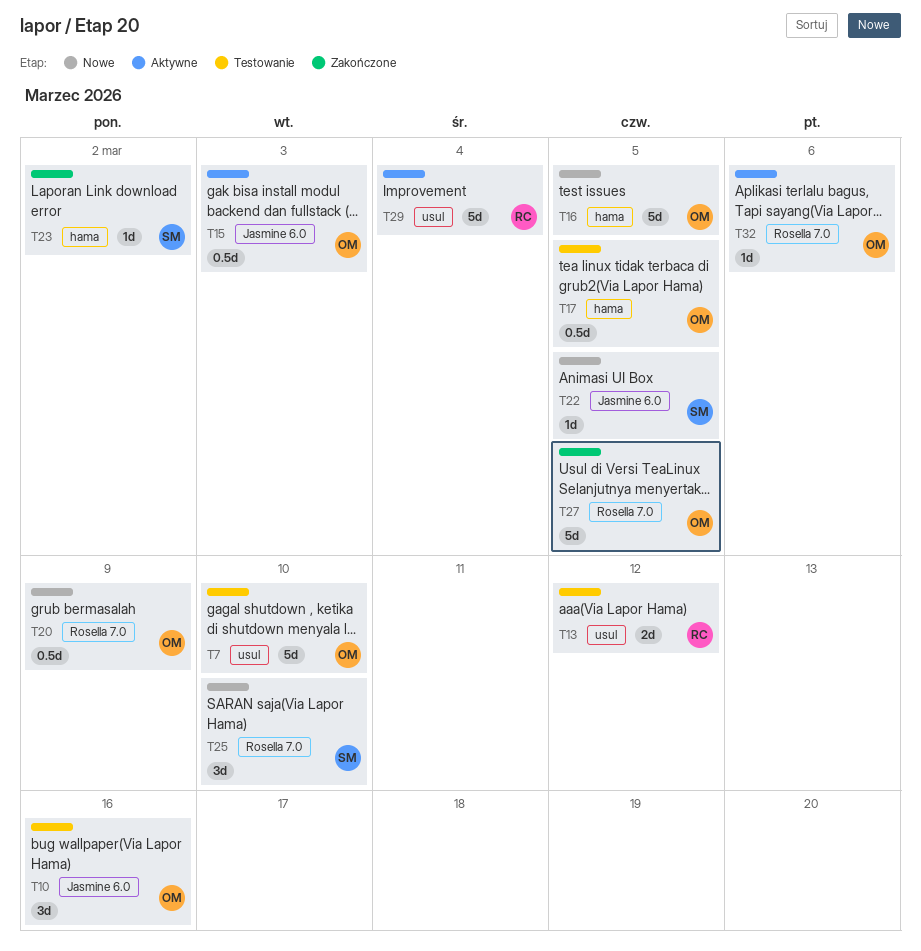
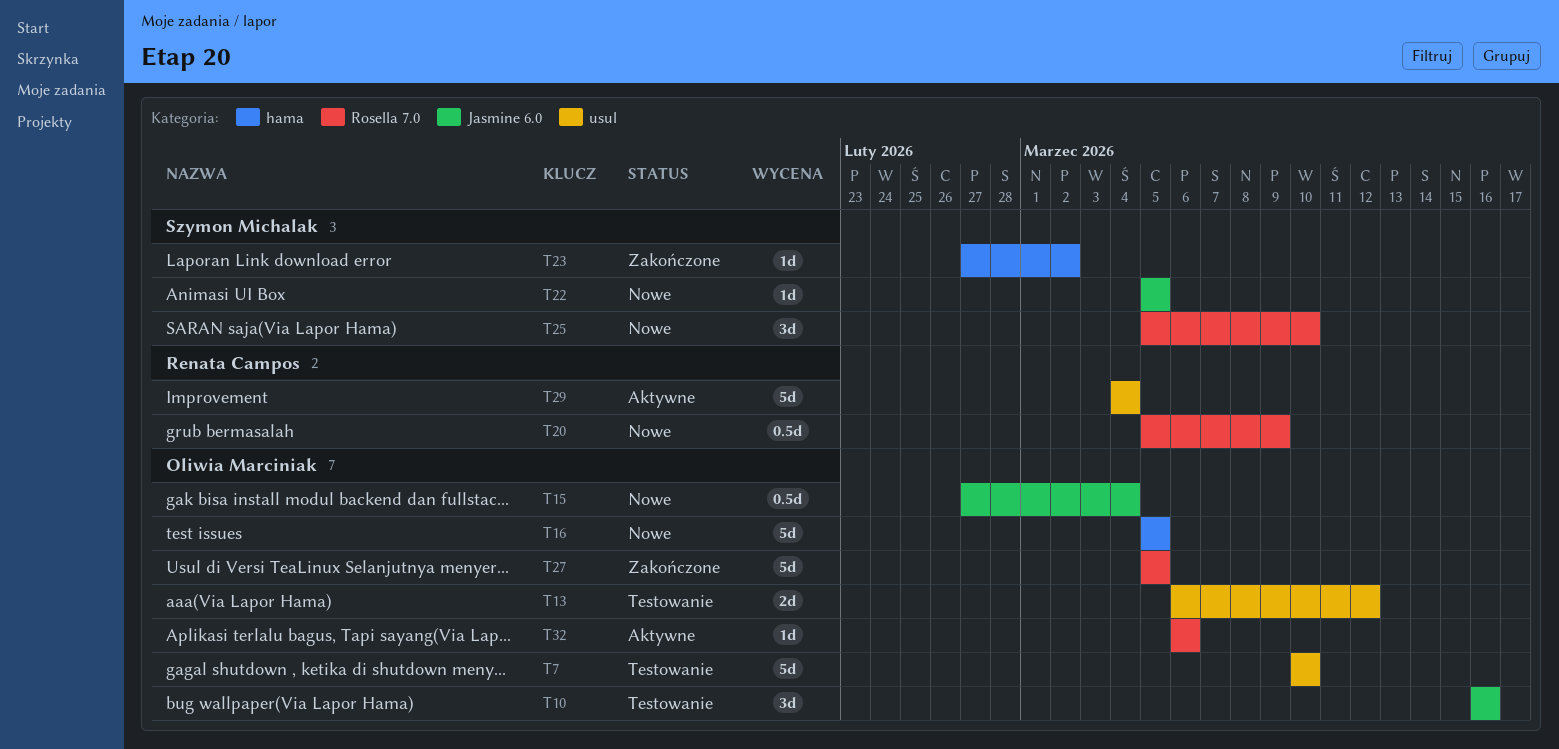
T13, owner: Renata Campos -> Oliwia Marciniak
T15, status: Aktywne -> Nowe
T15, due: Mar 3 -> Mar 4
T17: present -> none
T20, owner: Oliwia Marciniak -> Renata Campos

